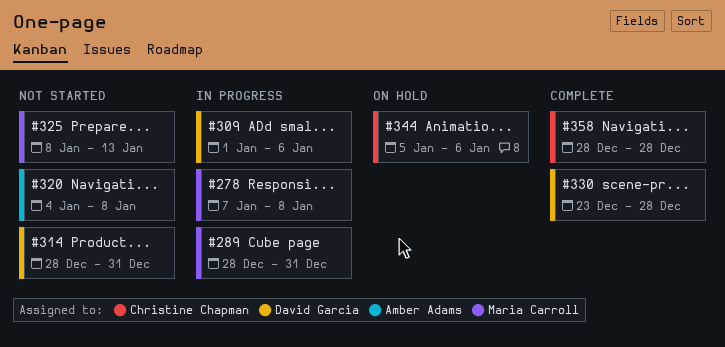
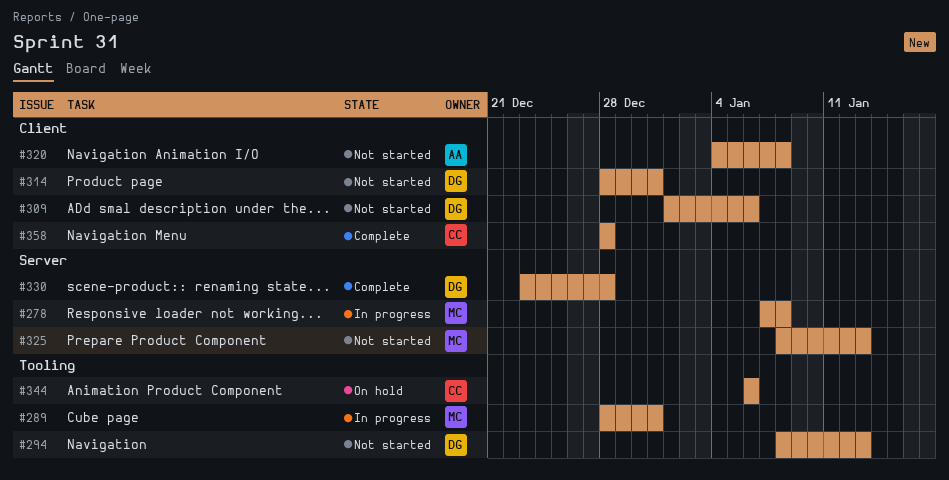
#294: none -> present
#309, status: In progress -> Not started
#344, start: Jan 5 -> Jan 6

